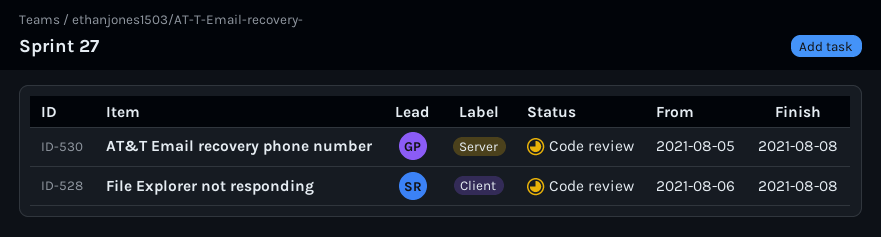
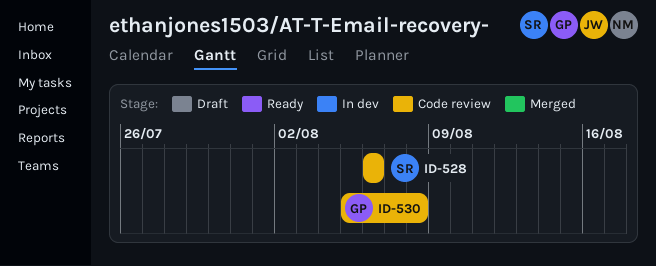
ID-528, due: Aug 8 -> Aug 6

